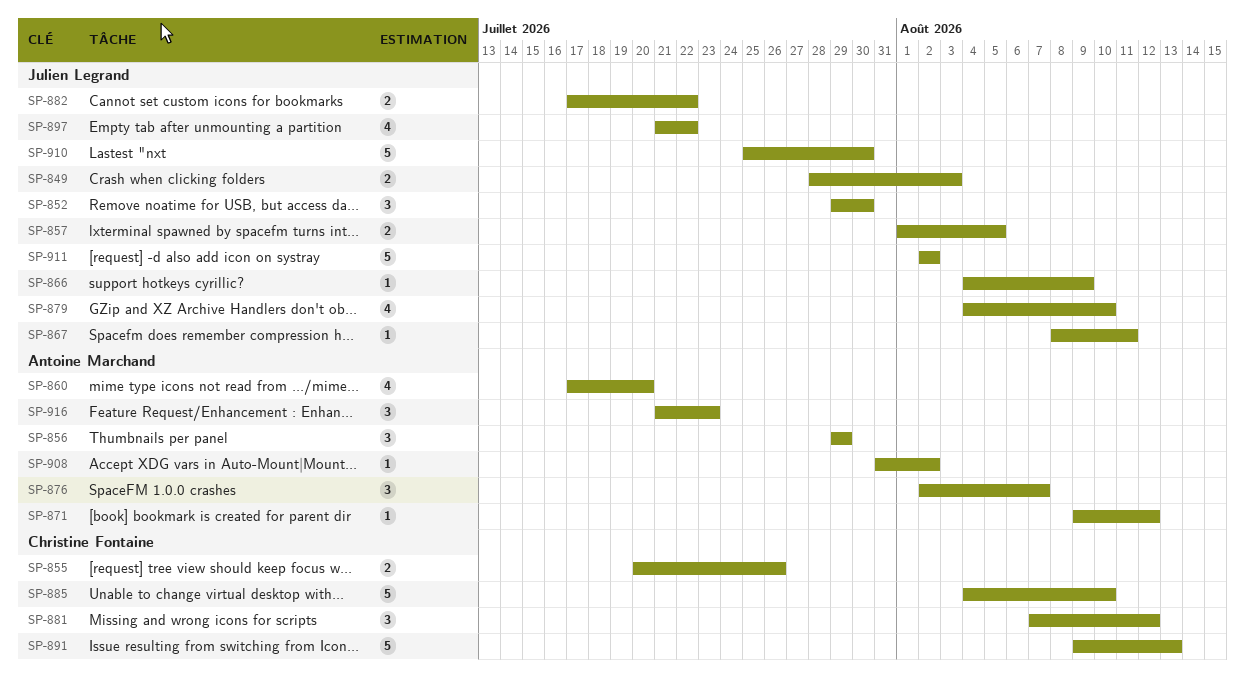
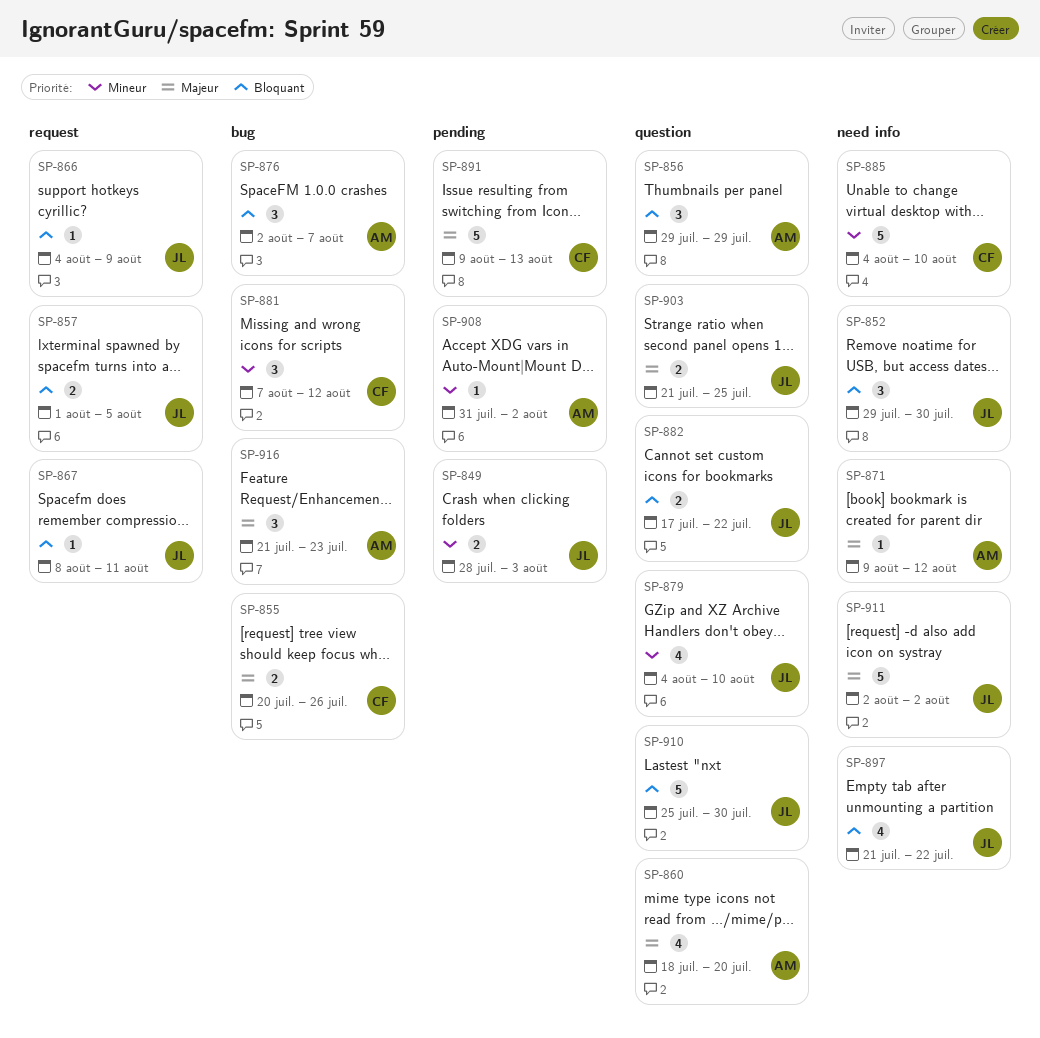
SP-860, start: Jul 17 -> Jul 18
SP-903: none -> present

